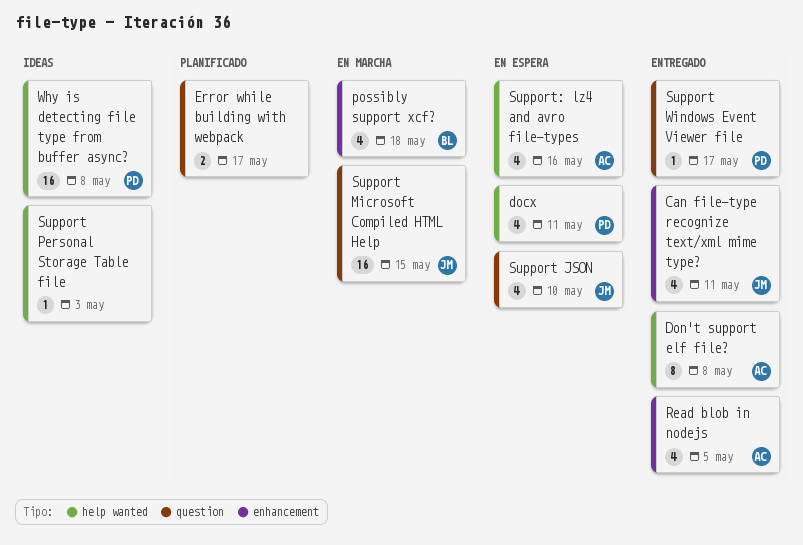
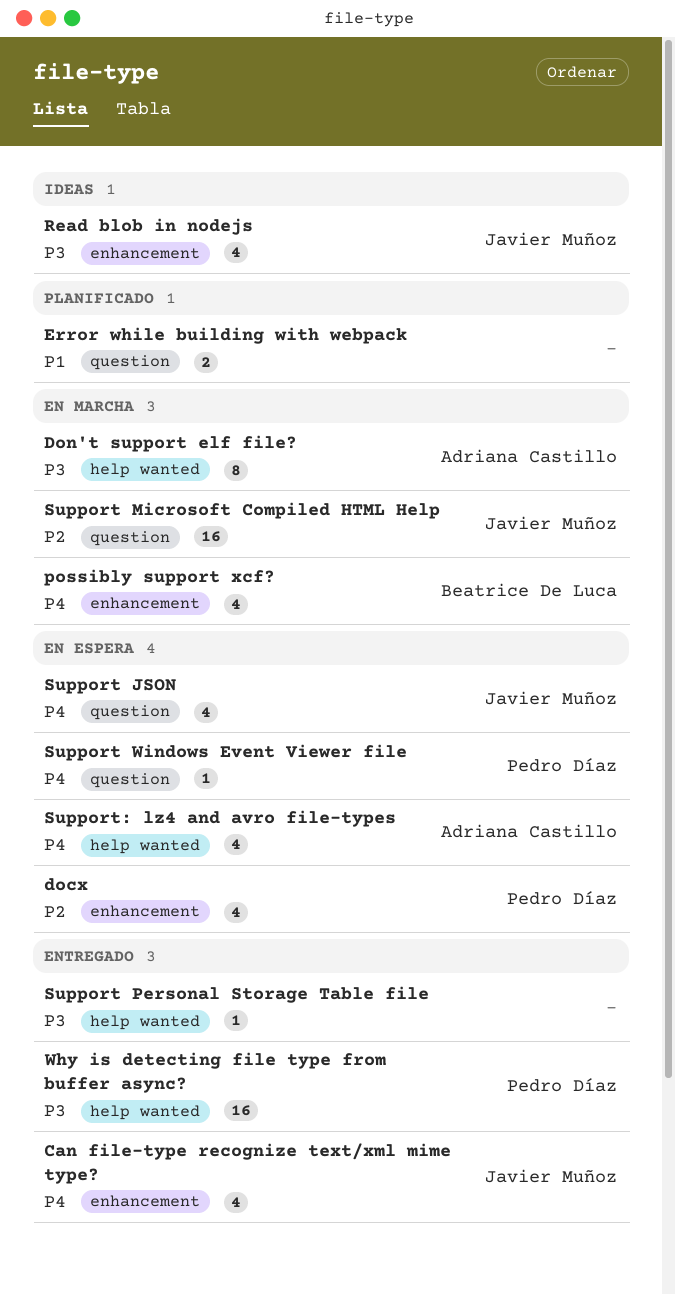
docx, label: help wanted -> enhancement
Don't support elf file?, status: Entregado -> En marcha
Read blob in nodejs, status: Entregado -> Ideas
Read blob in nodejs, owner: Adriana Castillo -> Javier Muñoz
Support Personal Storage Table file, status: Ideas -> Entregado
Support Windows Event Viewer file, status: Entregado -> En espera
Why is detecting file type from buffer async?, status: Ideas -> Entregado

